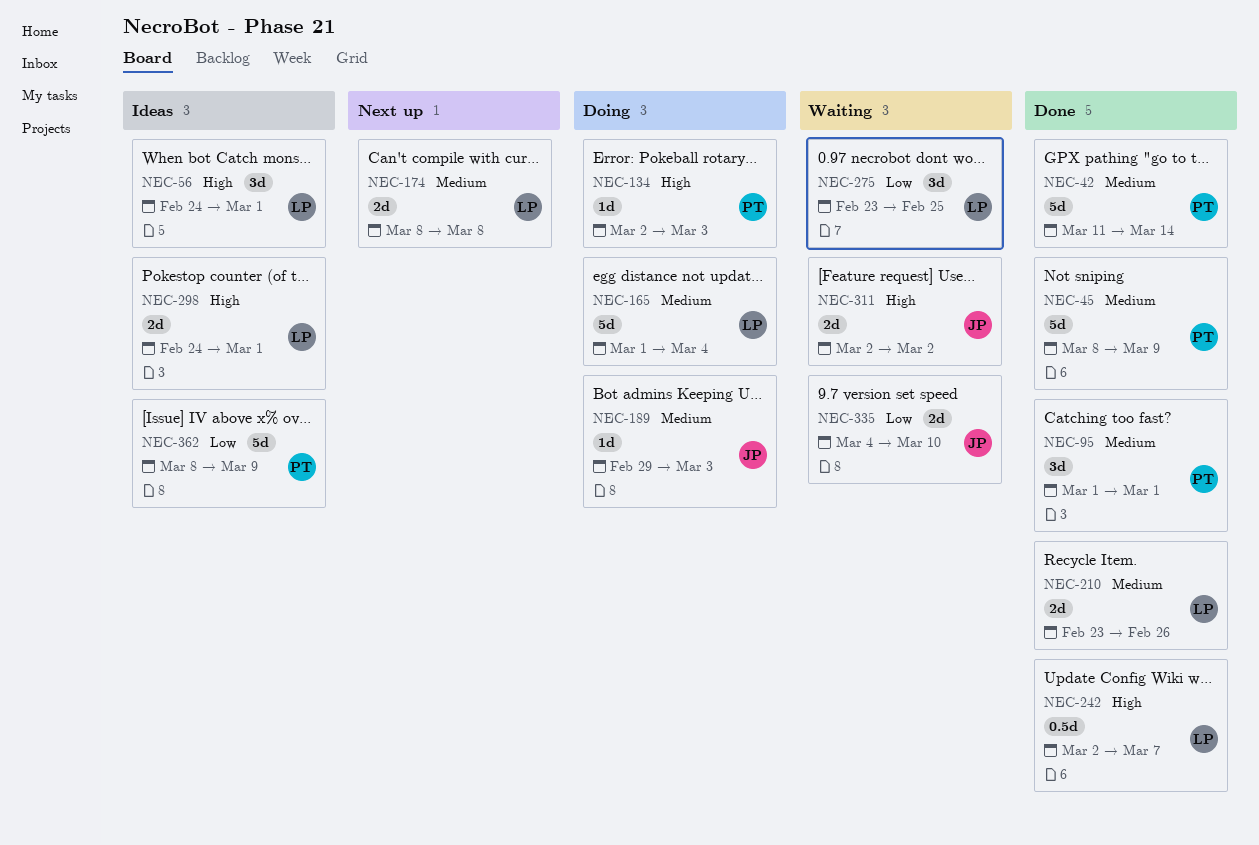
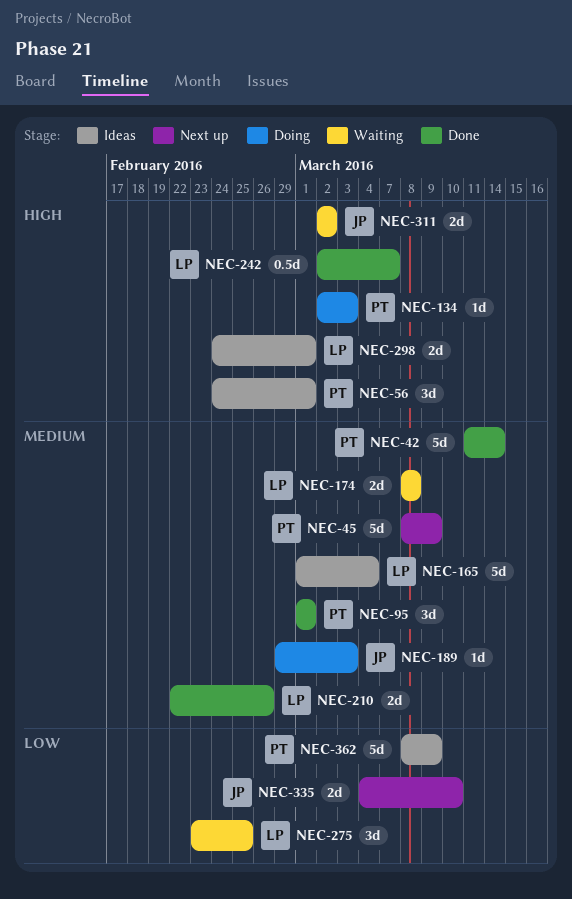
NEC-45, status: Done -> Next up
NEC-56, owner: LP -> PT
NEC-165, status: Doing -> Ideas
NEC-174, status: Next up -> Waiting
NEC-210, start: Feb 23 -> Feb 22
NEC-335, status: Waiting -> Next up

